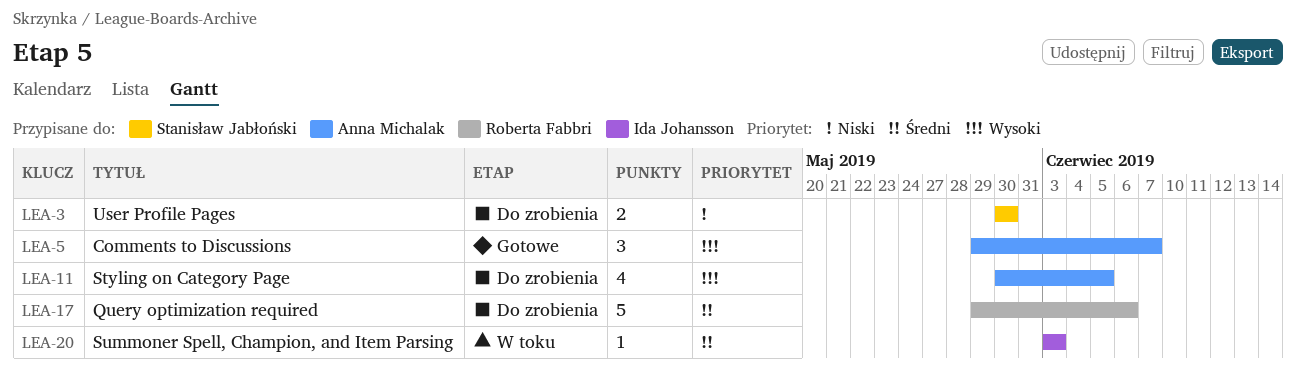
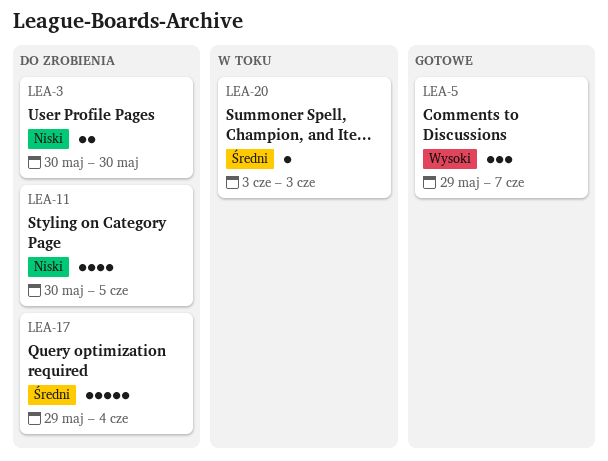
LEA-11, priority: Wysoki -> Niski
LEA-17, due: Jun 6 -> Jun 4

